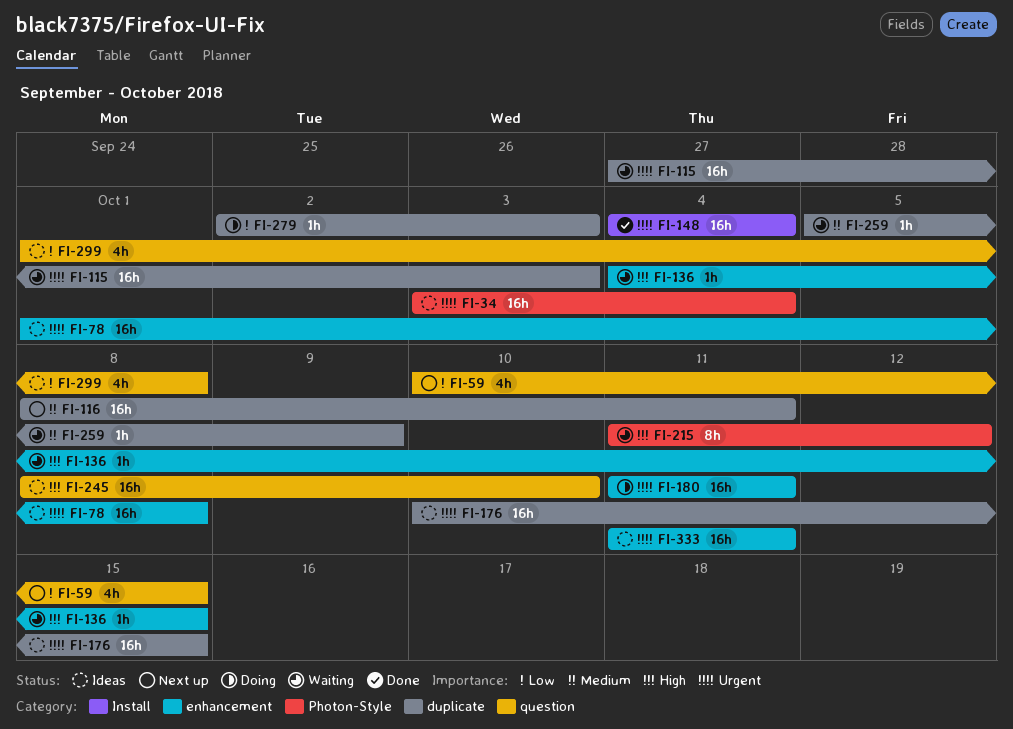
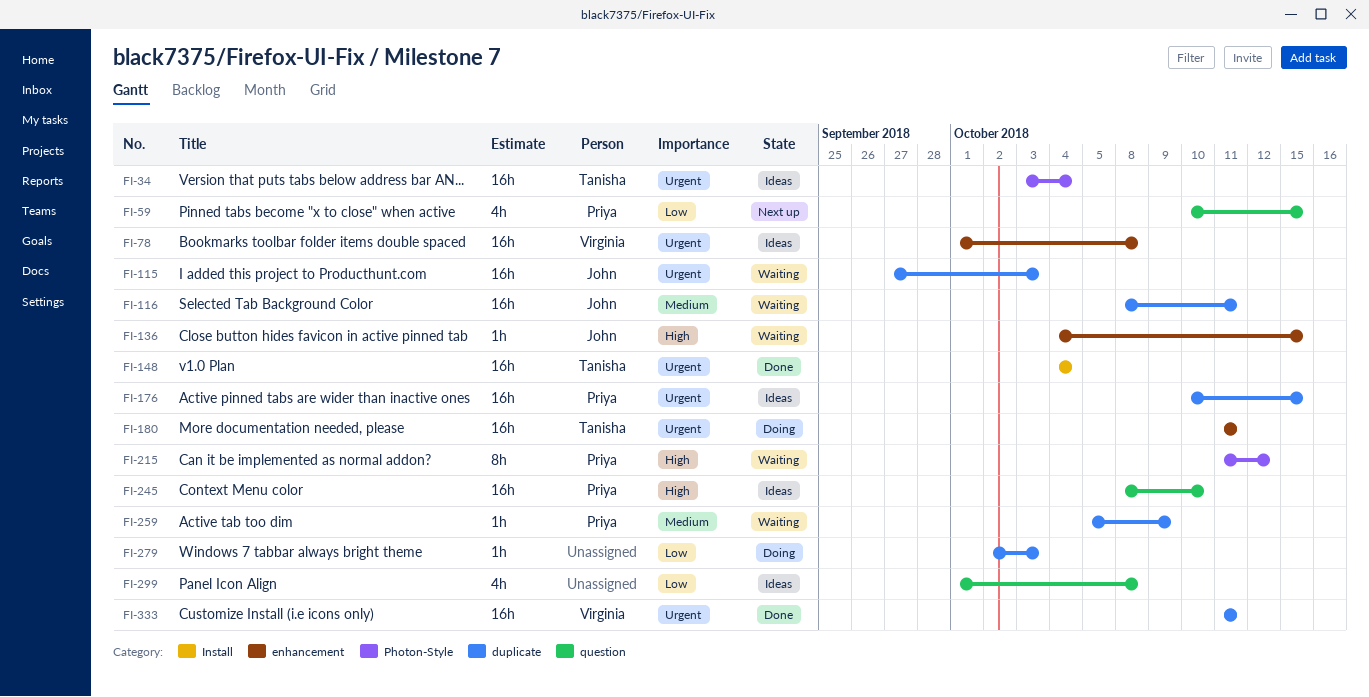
FI-116, status: Next up -> Waiting
FI-333, status: Ideas -> Done
FI-333, label: enhancement -> duplicate

